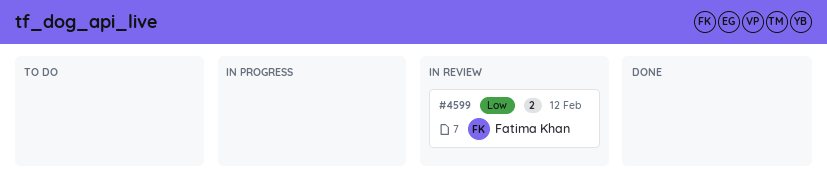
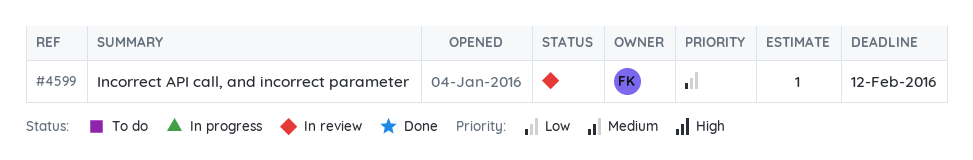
#4599, estimate: 2 -> 1

